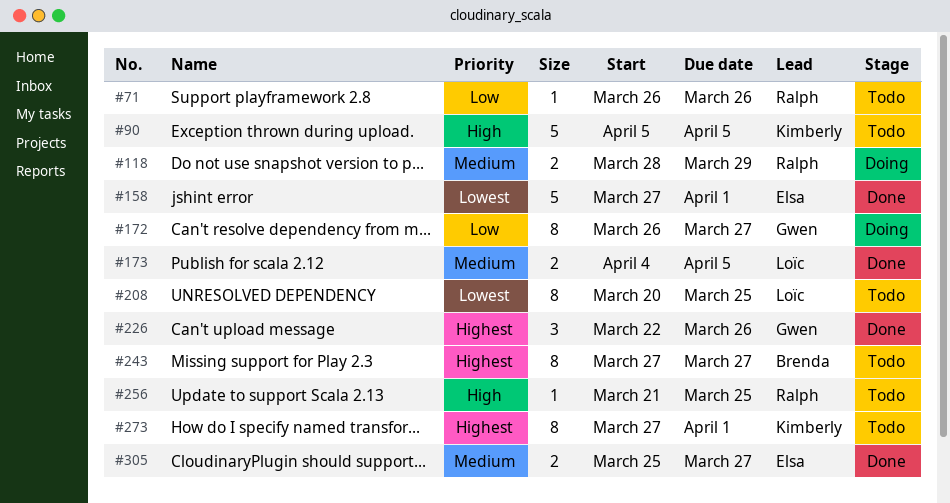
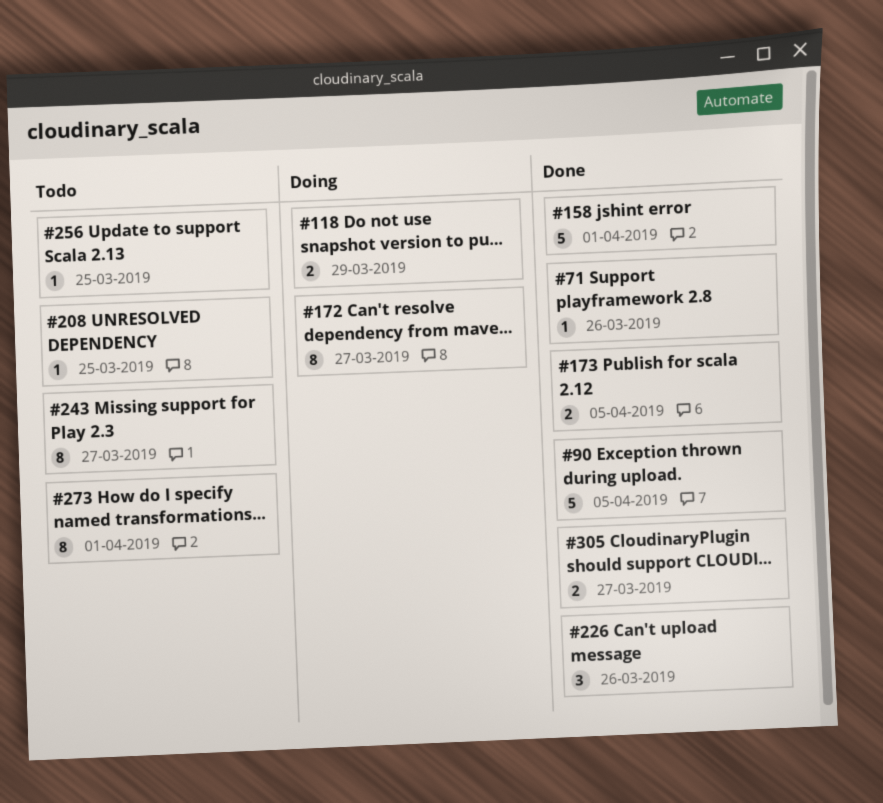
#71, status: Todo -> Done
#90, status: Todo -> Done
#208, estimate: 8 -> 1

